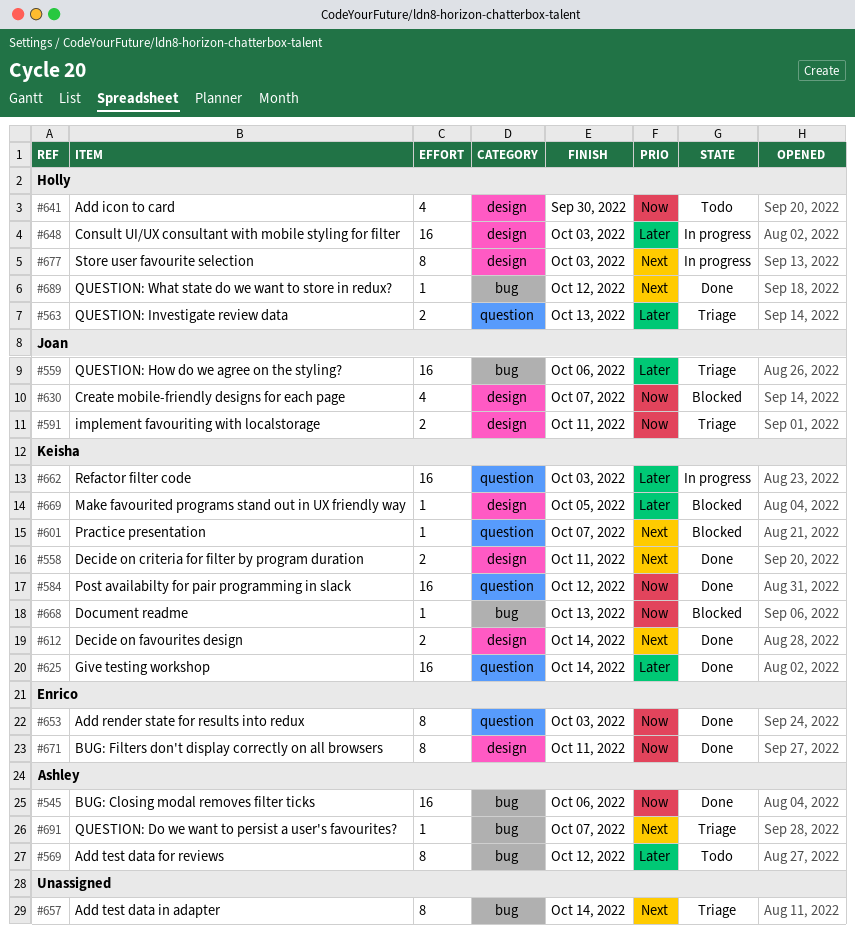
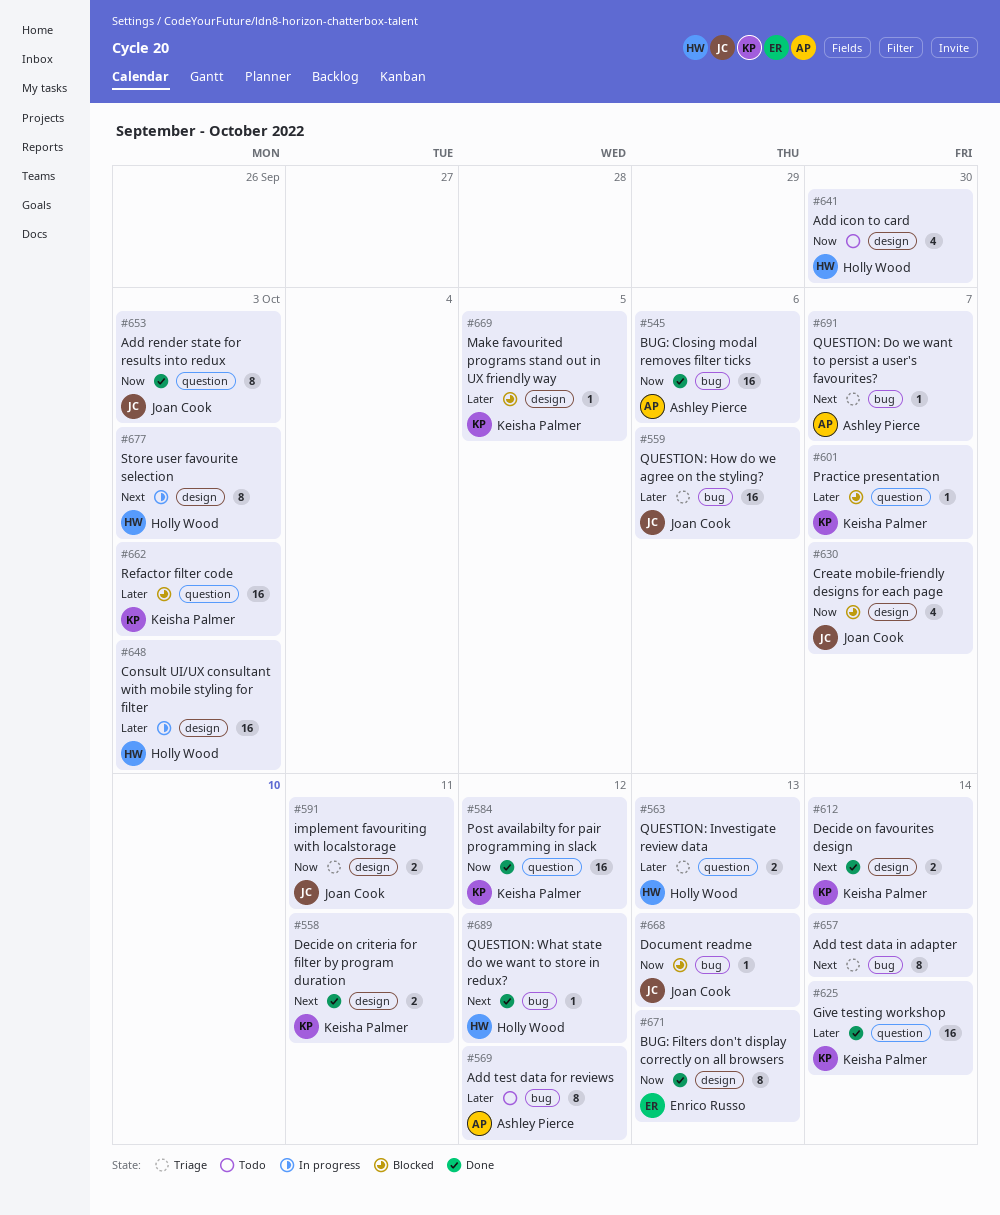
#601, priority: Next -> Later
#653, owner: Enrico Russo -> Joan Cook
#662, status: In progress -> Blocked
#668, owner: Keisha Palmer -> Joan Cook
#671, due: Oct 11 -> Oct 13

